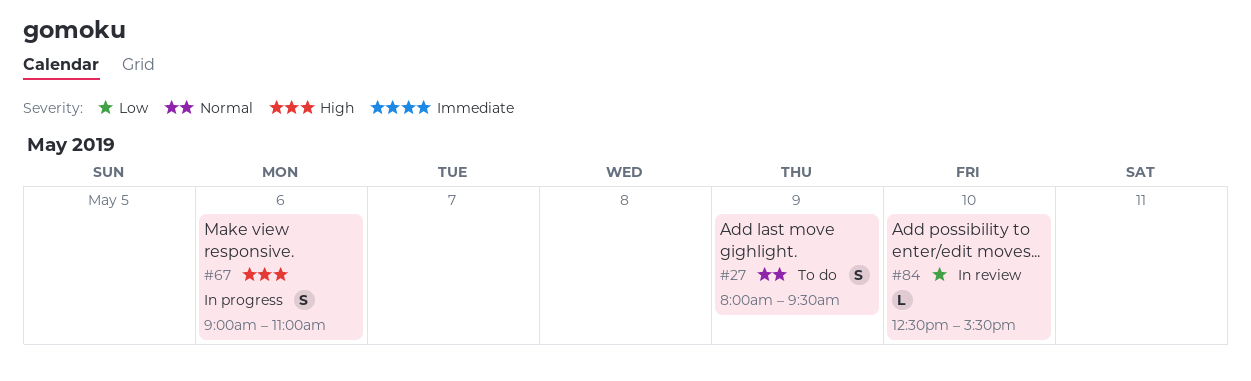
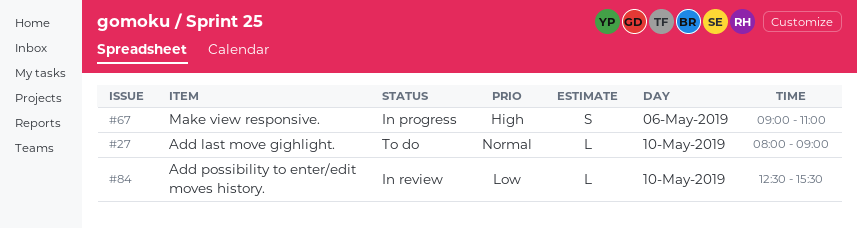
#27, estimate: S -> L
#27, day: May 9 -> May 10
#27, ends: 09:30 -> 09:00

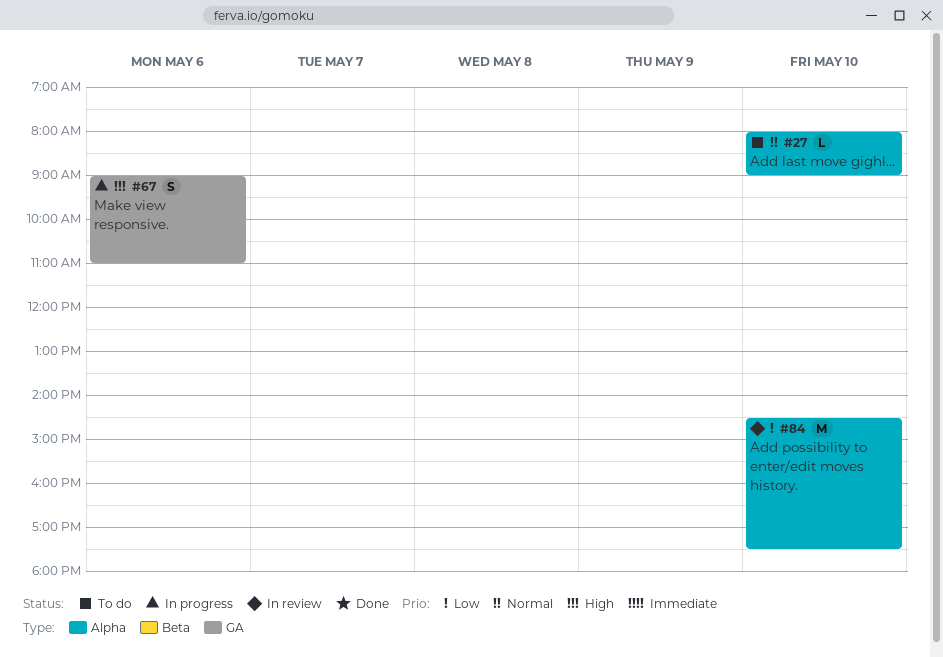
#84, estimate: L -> M
#84, begins: 12:30 -> 14:30
#84, ends: 15:30 -> 17:30

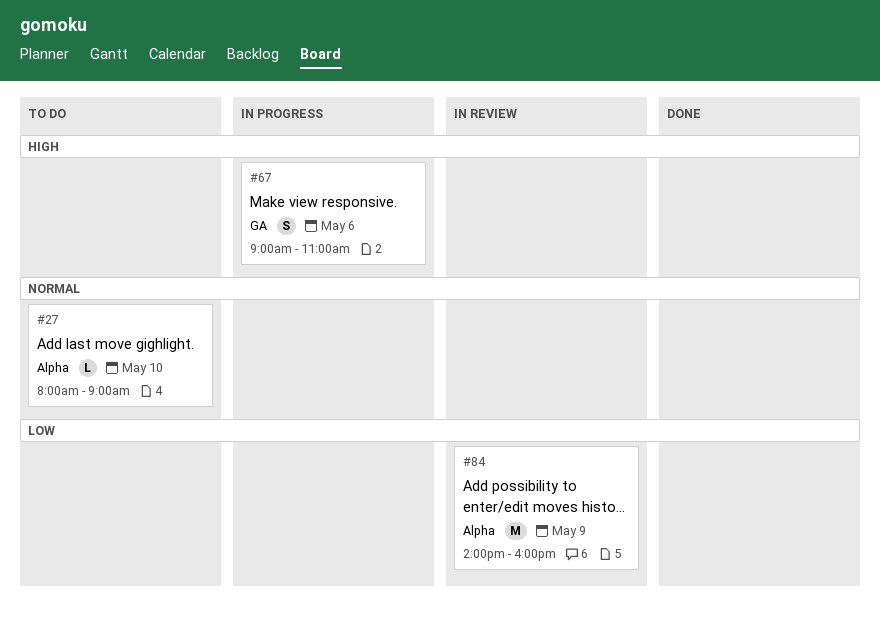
#84, day: May 10 -> May 9
#84, begins: 14:30 -> 14:00
#84, ends: 17:30 -> 16:00

